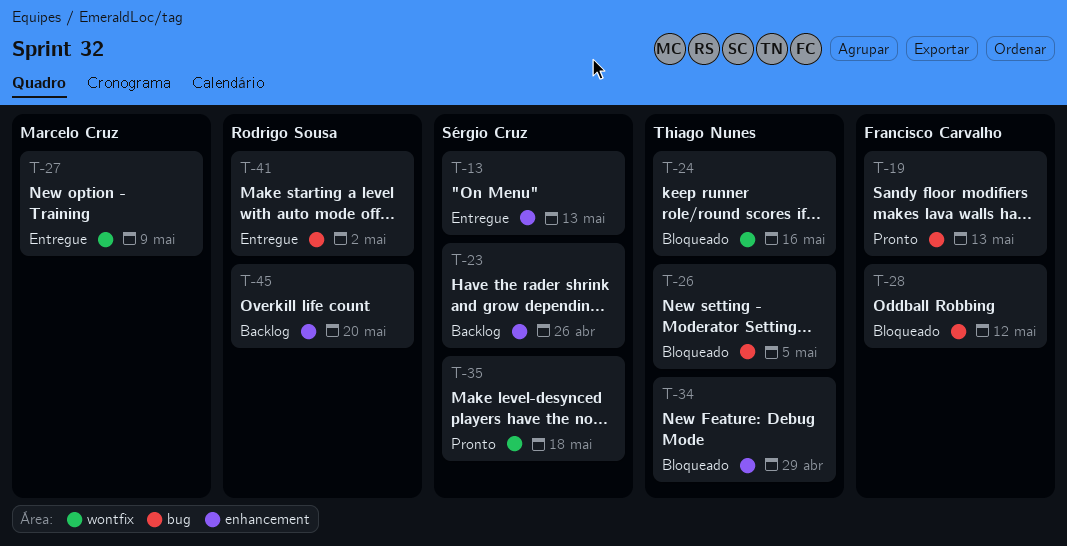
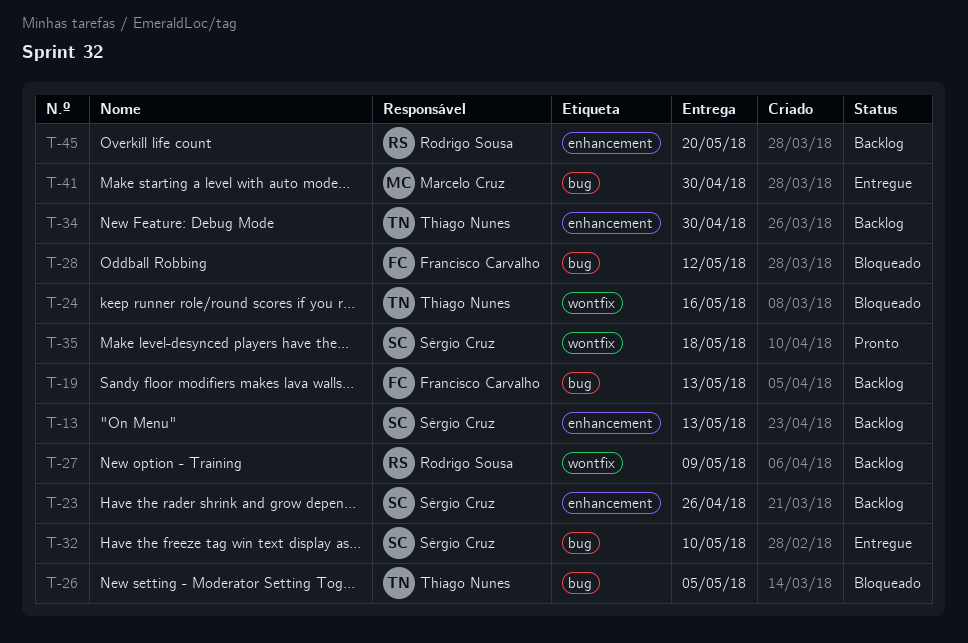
T-13, status: Entregue -> Backlog
T-19, status: Pronto -> Backlog
T-27, status: Entregue -> Backlog
T-27, owner: Marcelo Cruz -> Rodrigo Sousa
T-32: none -> present
T-34, status: Bloqueado -> Backlog
T-34, due: Apr 29 -> Apr 30
T-41, owner: Rodrigo Sousa -> Marcelo Cruz
T-41, due: May 2 -> Apr 30

